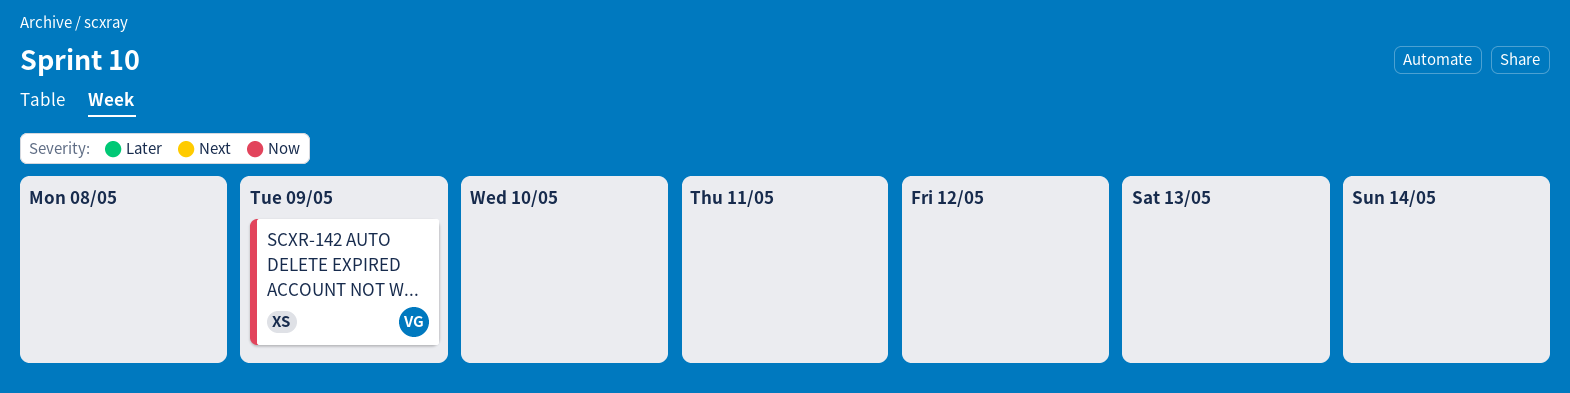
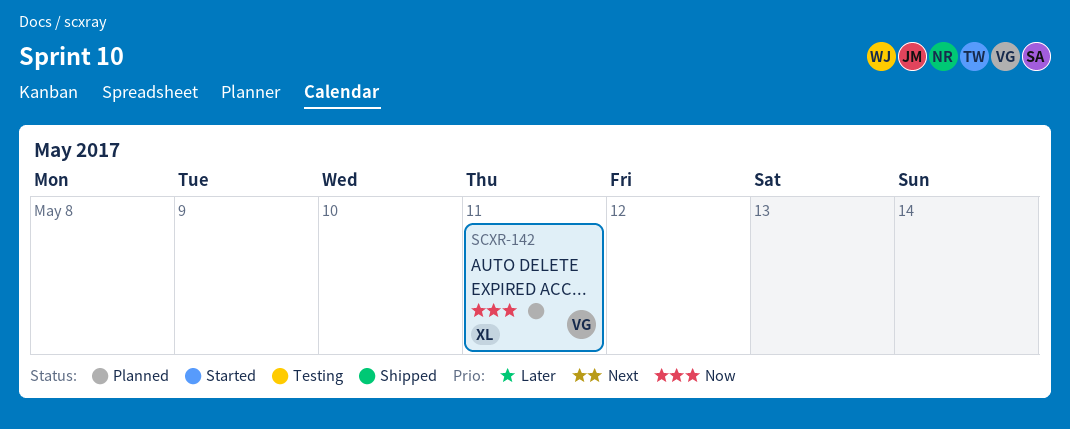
SCXR-142, estimate: XS -> XL
SCXR-142, due: May 9 -> May 11

